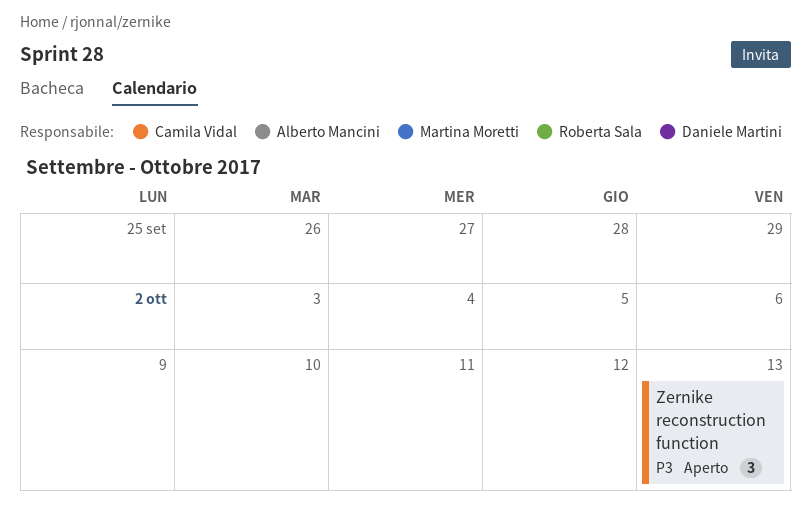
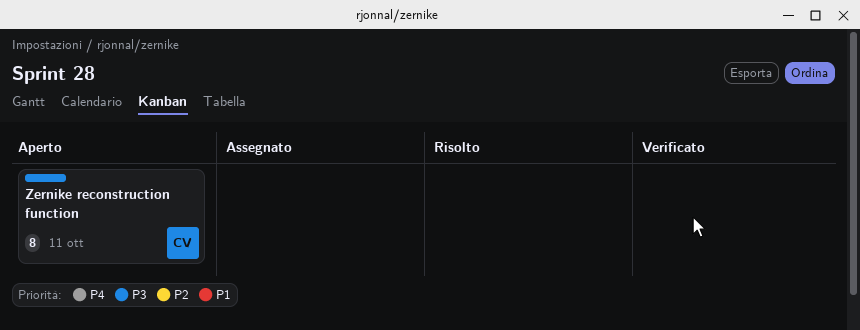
Zernike reconstruction function, estimate: 3 -> 8
Zernike reconstruction function, due: Oct 13 -> Oct 11

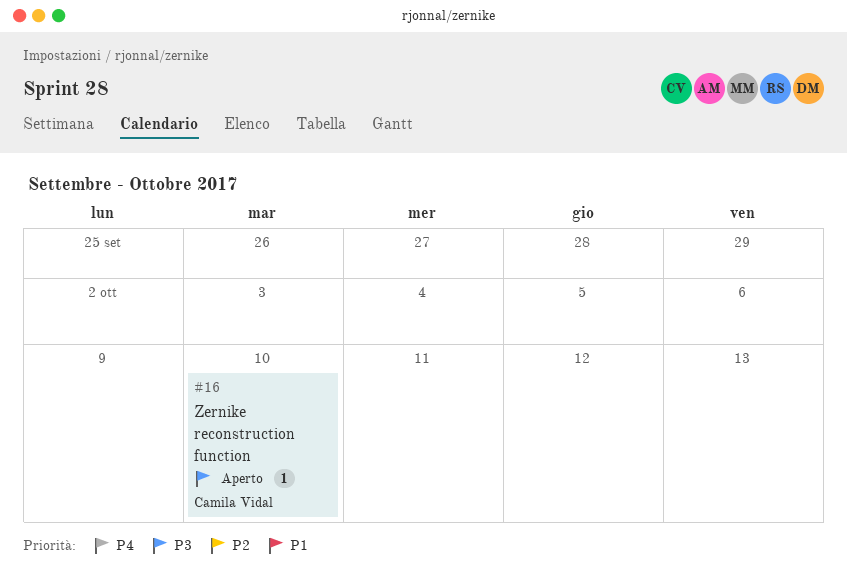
Zernike reconstruction function, estimate: 8 -> 1
Zernike reconstruction function, due: Oct 11 -> Oct 10

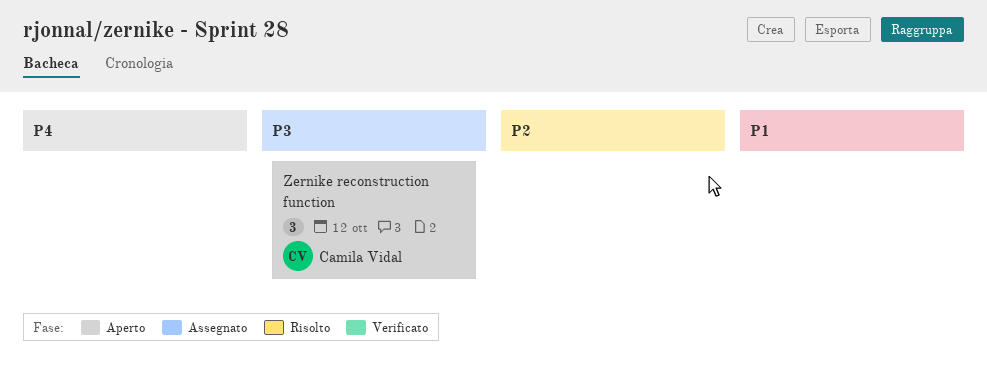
Zernike reconstruction function, estimate: 1 -> 3
Zernike reconstruction function, due: Oct 10 -> Oct 12

